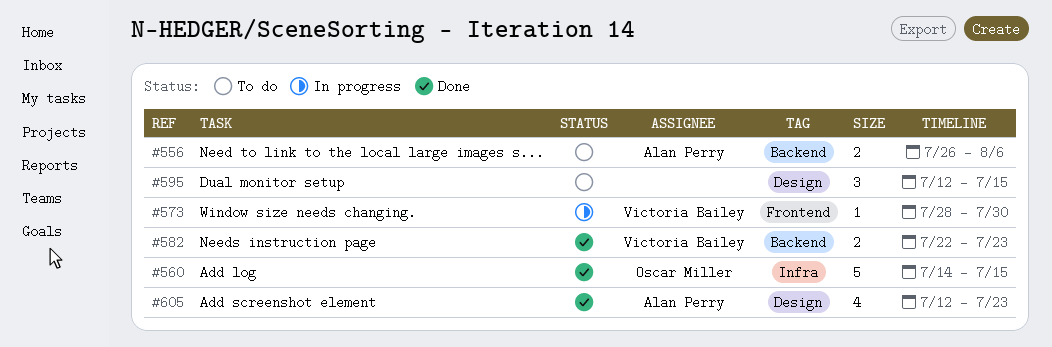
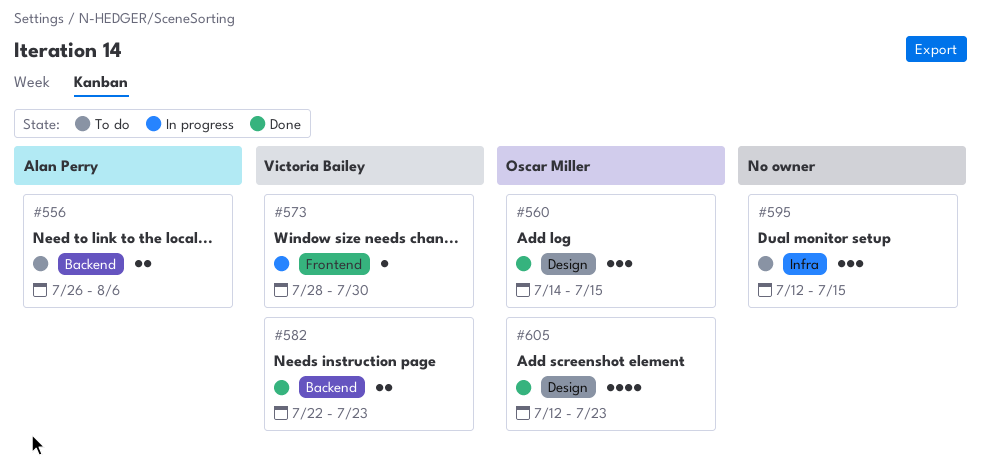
#560, label: Infra -> Design
#560, estimate: 5 -> 3
#595, label: Design -> Infra
#605, owner: Alan Perry -> Oscar Miller

